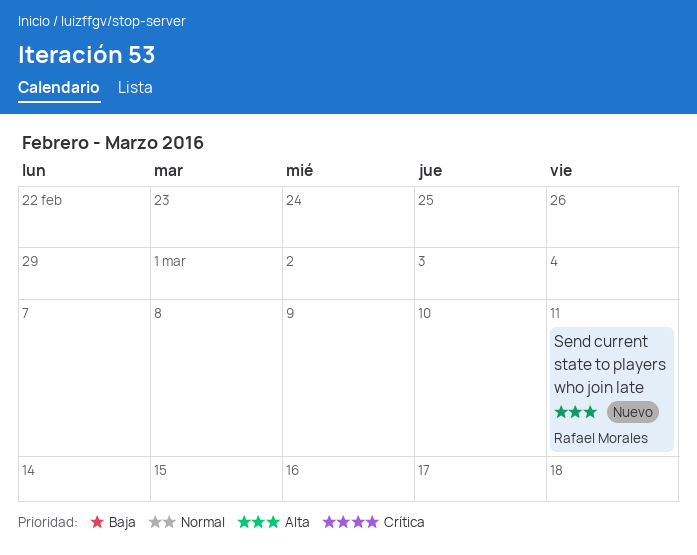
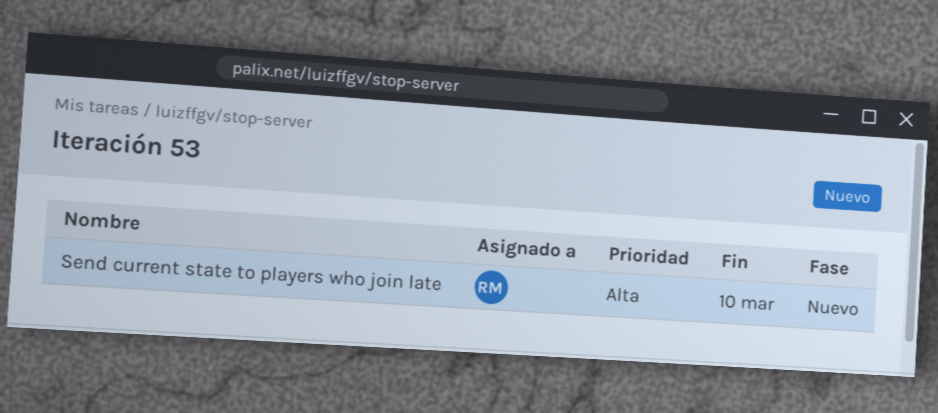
Send current state to players who join late, due: Mar 11 -> Mar 10

